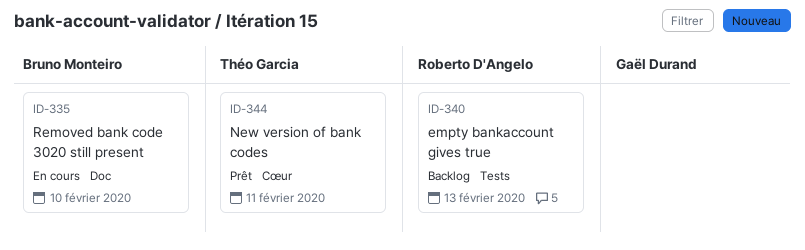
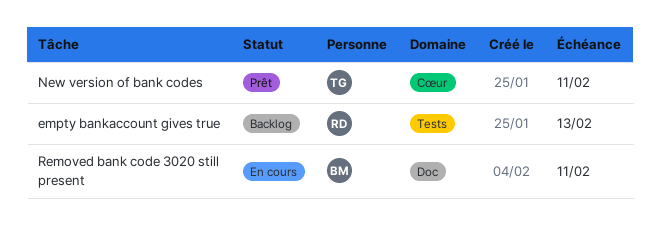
Removed bank code 3020 still present, due: Feb 10 -> Feb 11

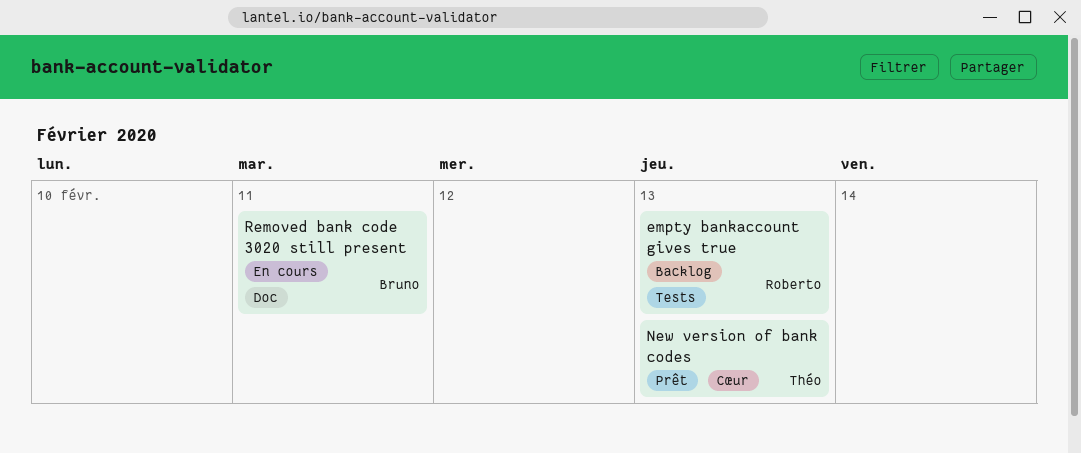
New version of bank codes, due: Feb 11 -> Feb 13

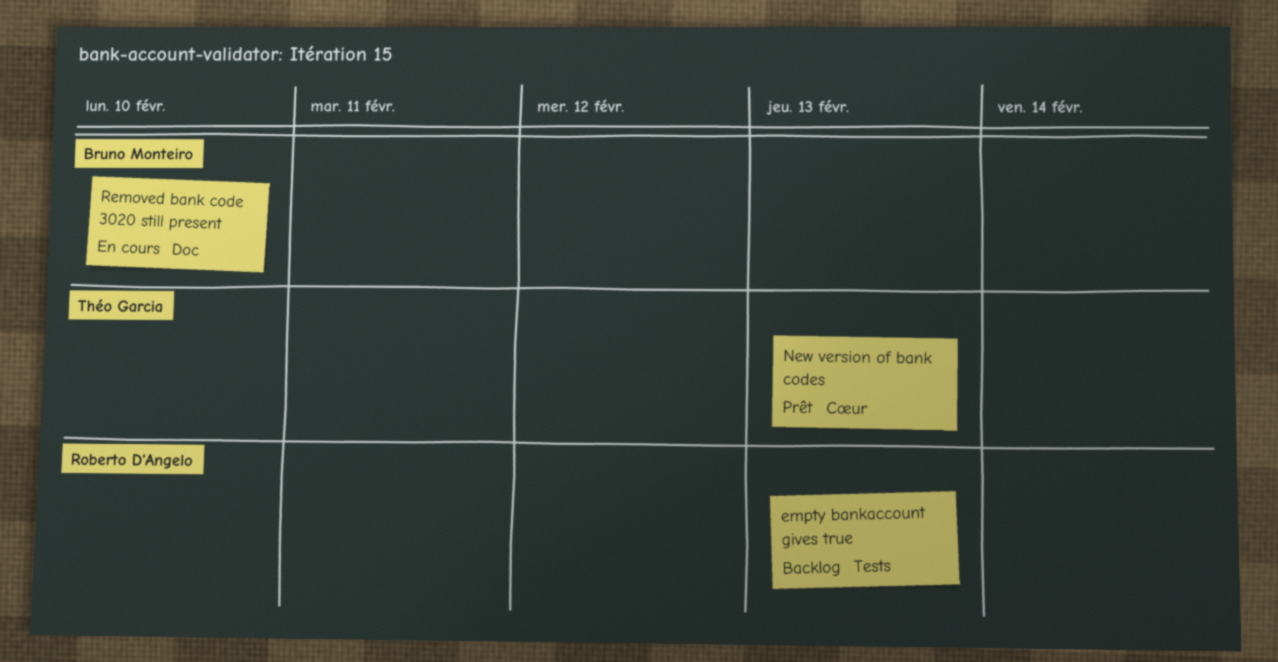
Removed bank code 3020 still present, due: Feb 11 -> Feb 10

